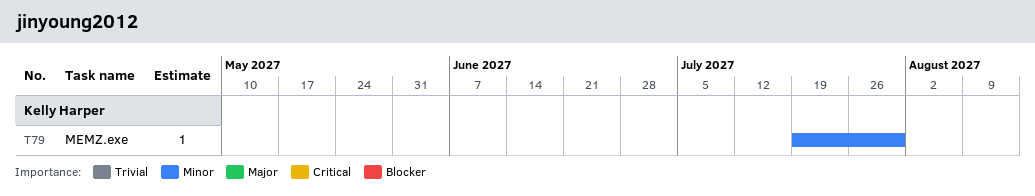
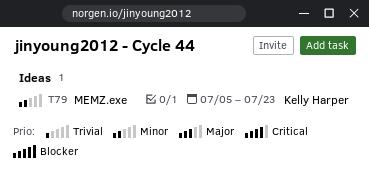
T79, start: Jul 19 -> Jul 5
T79, due: Jul 30 -> Jul 23

